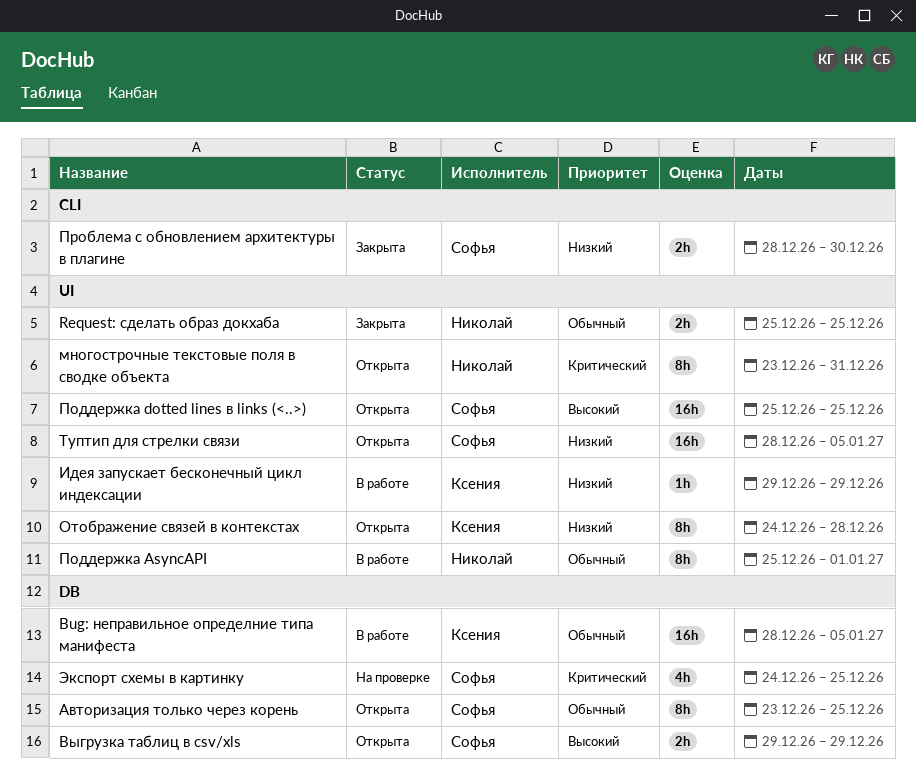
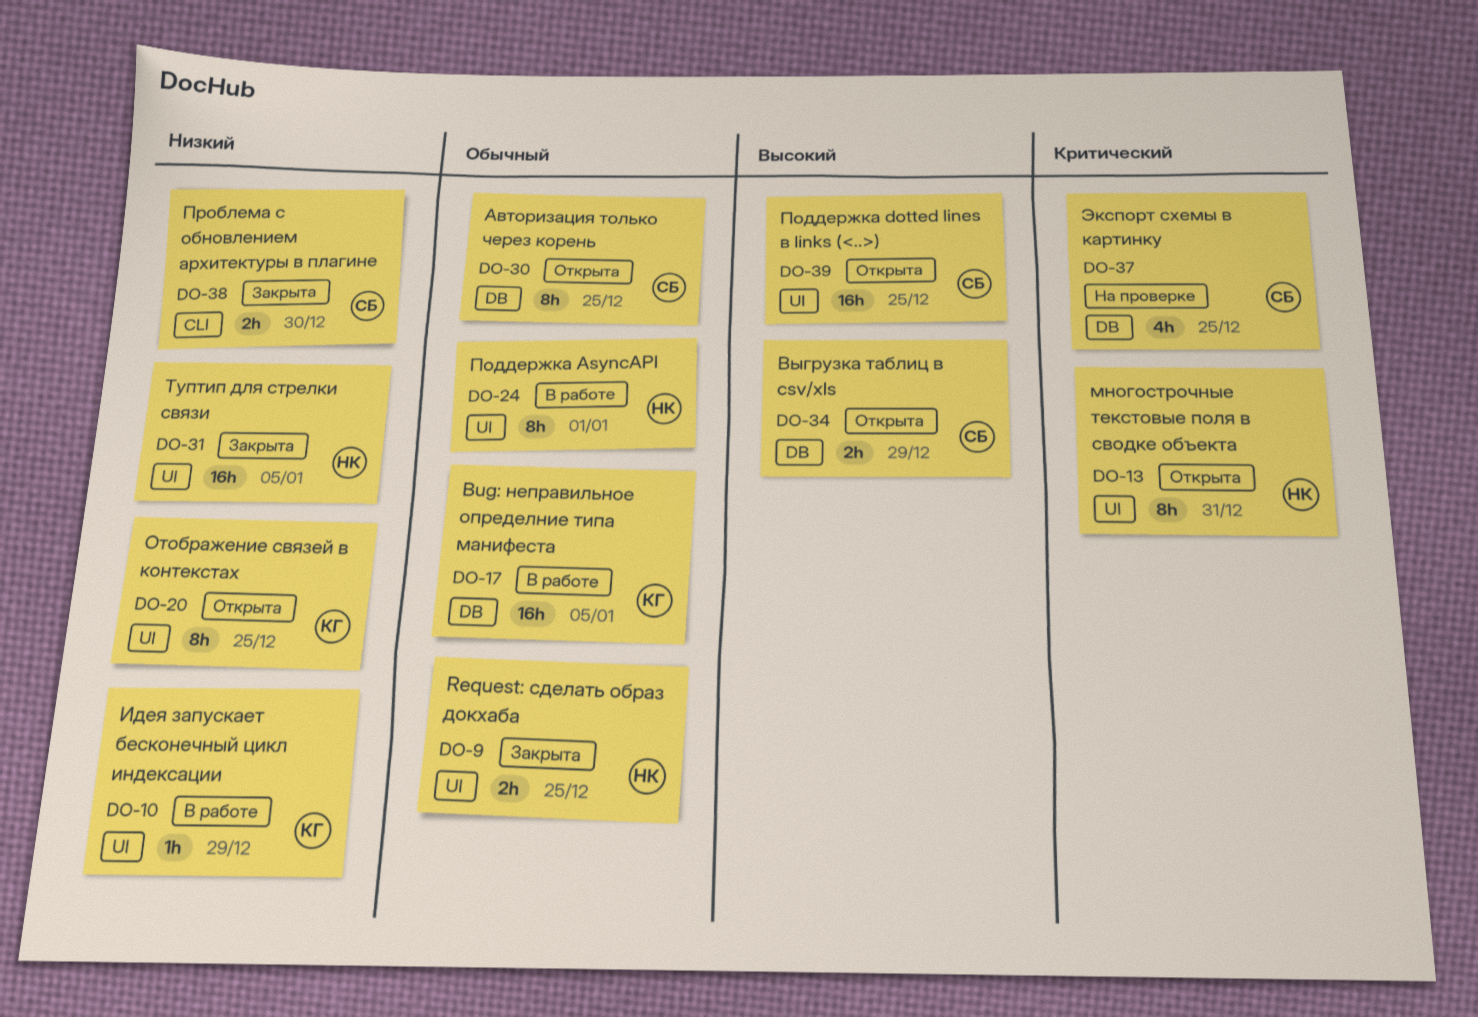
Отображение связей в контекстах, due: Dec 28 -> Dec 25
Туптип для стрелки связи, status: Открыта -> Закрыта
Туптип для стрелки связи, owner: Софья -> Николай

